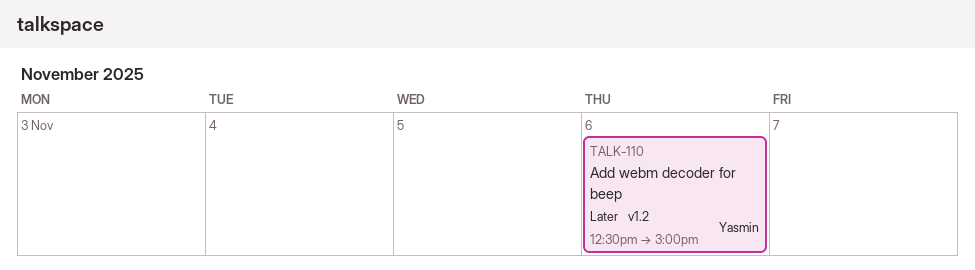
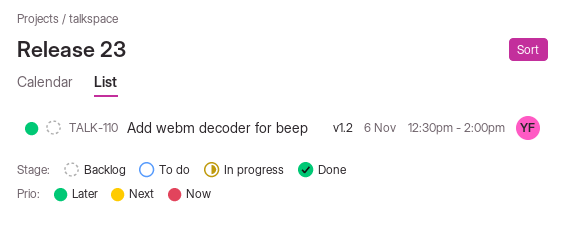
TALK-110, ends: 15:00 -> 14:00

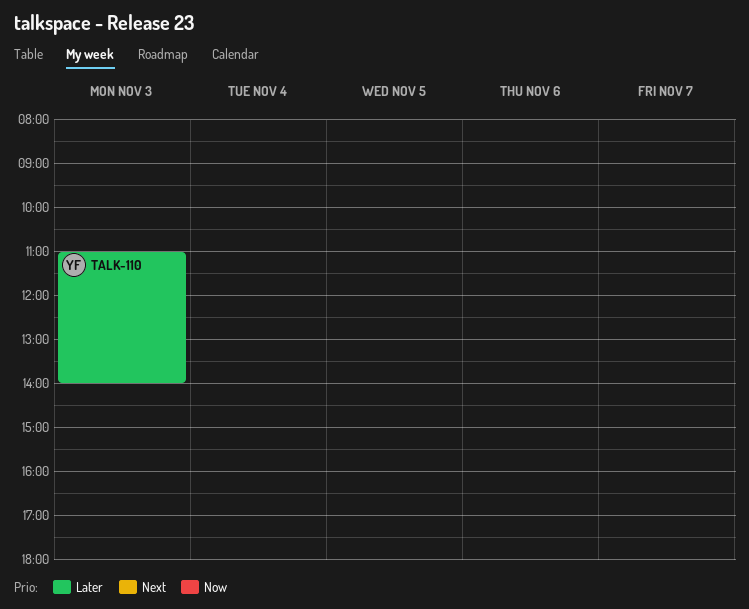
TALK-110, day: Nov 6 -> Nov 3
TALK-110, begins: 12:30 -> 11:00

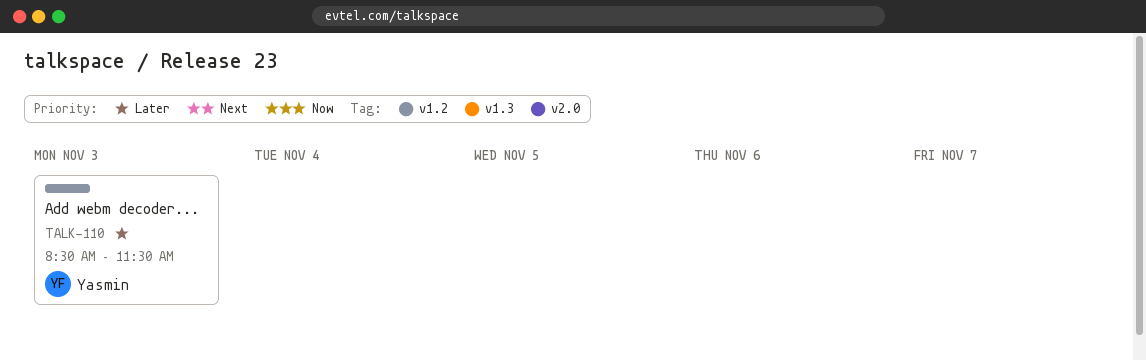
TALK-110, begins: 11:00 -> 08:30
TALK-110, ends: 14:00 -> 11:30

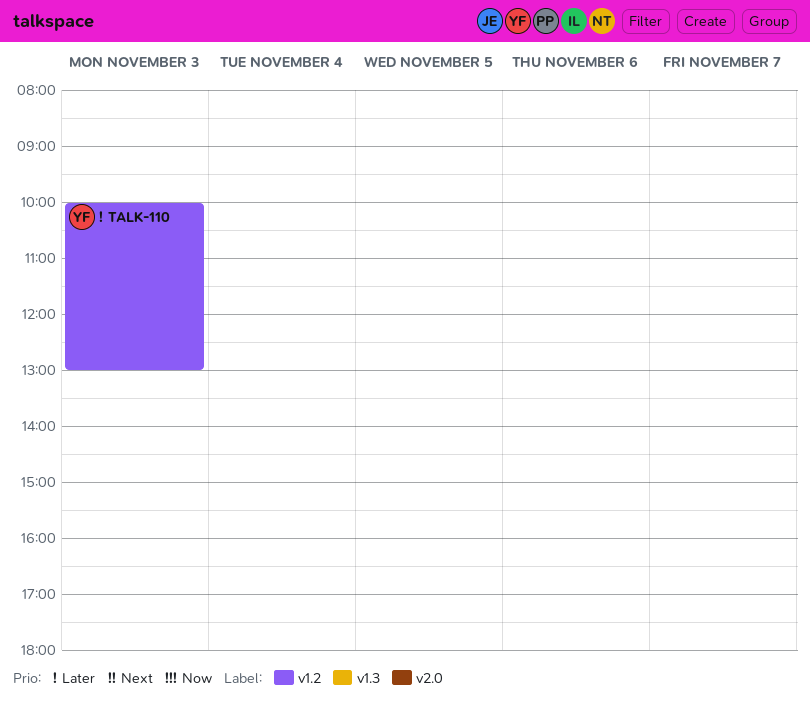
TALK-110, begins: 08:30 -> 10:00
TALK-110, ends: 11:30 -> 13:00

